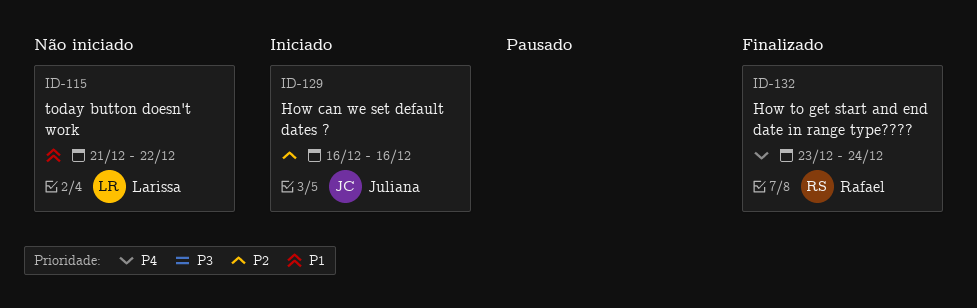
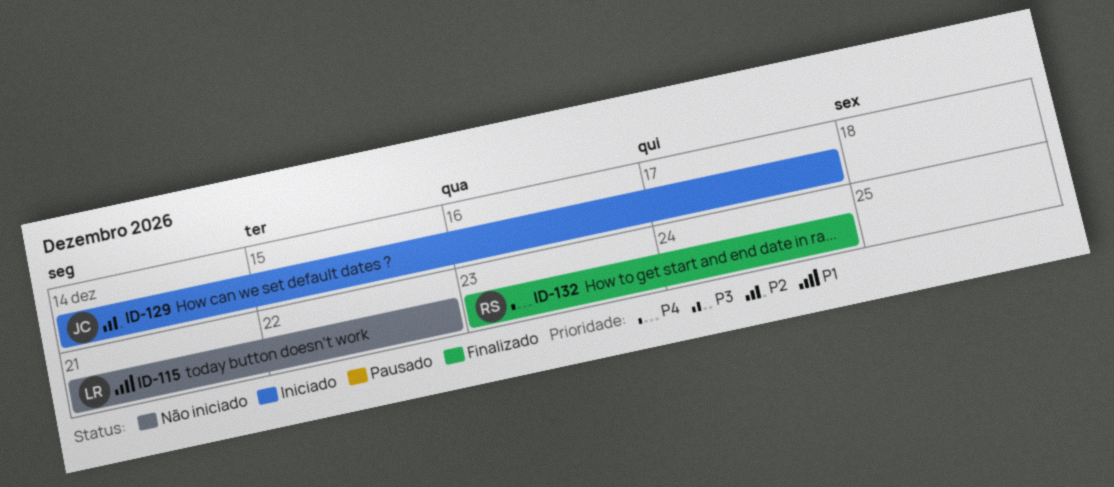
ID-129, start: Dec 16 -> Dec 14
ID-129, due: Dec 16 -> Dec 17

